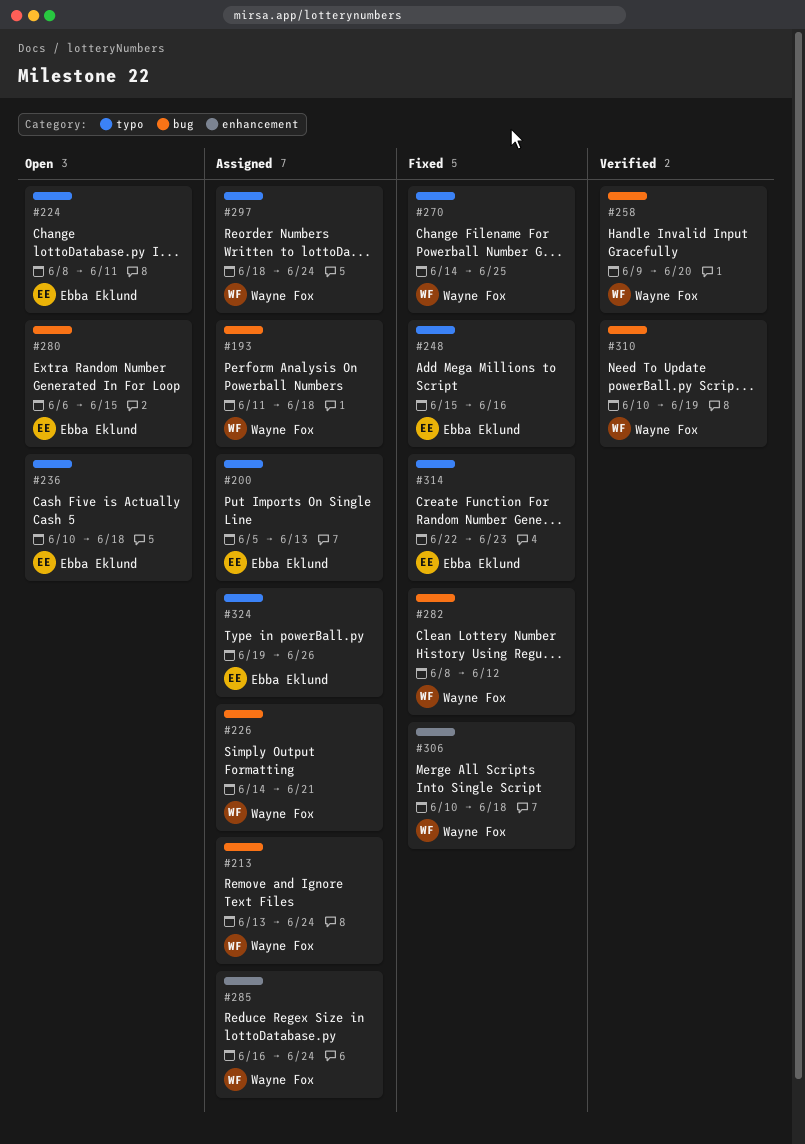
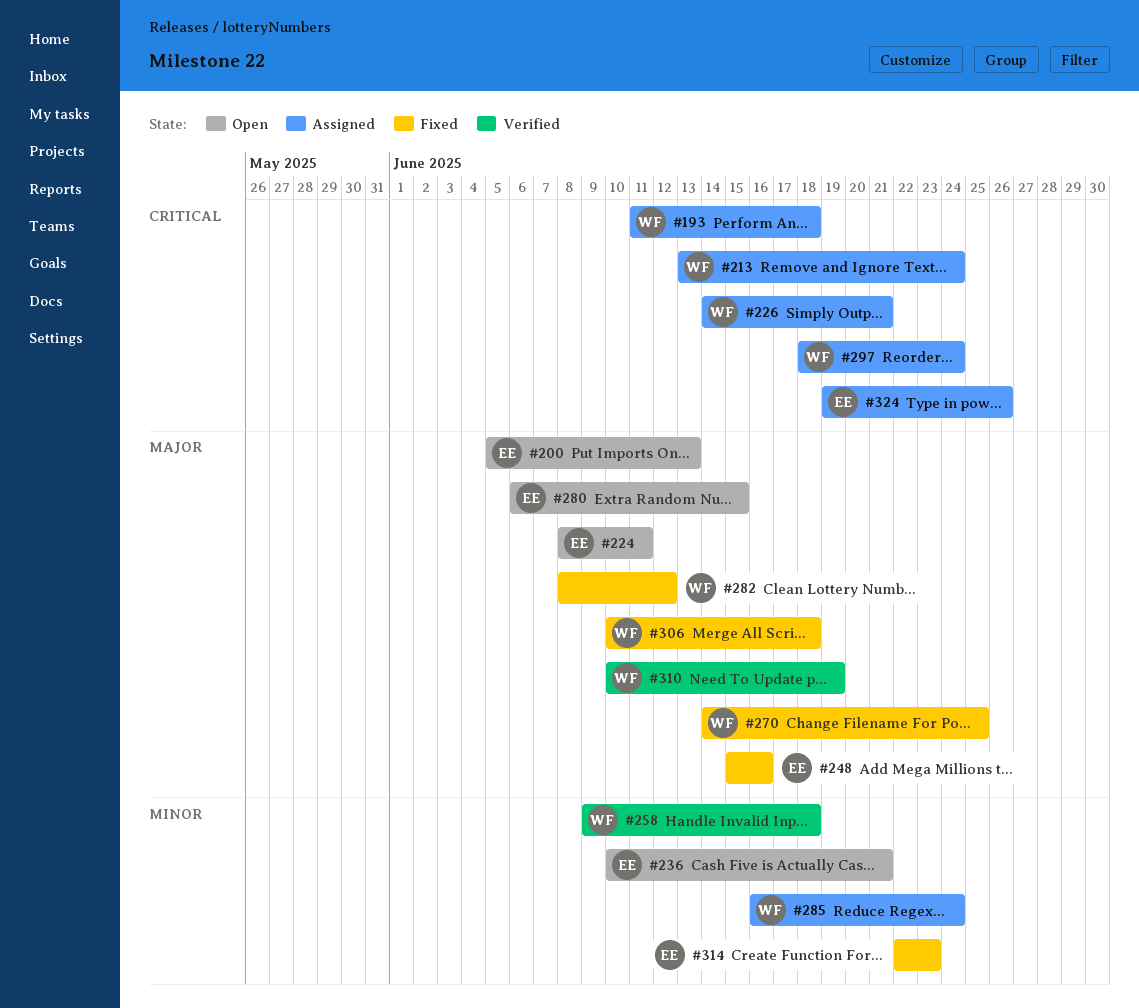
#200, status: Assigned -> Open
#236, due: Jun 18 -> Jun 21
#258, due: Jun 20 -> Jun 18

